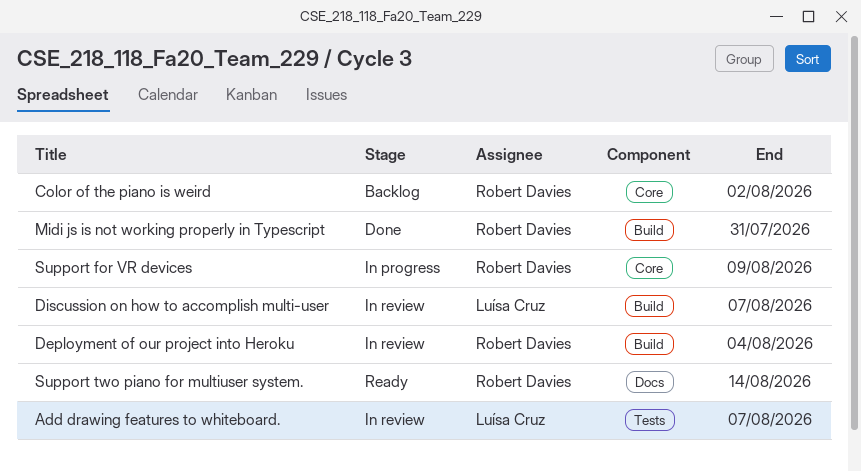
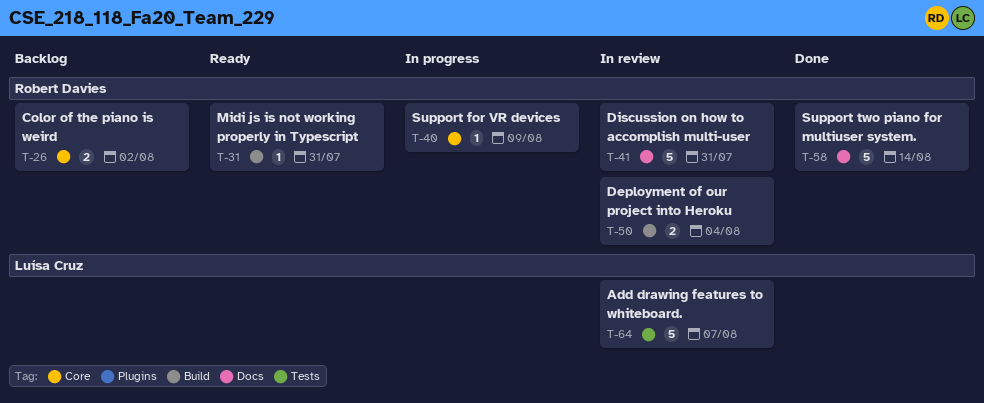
Discussion on how to accomplish multi-user, owner: Luísa Cruz -> Robert Davies
Discussion on how to accomplish multi-user, label: Build -> Docs
Discussion on how to accomplish multi-user, due: Aug 7 -> Jul 31
Midi js is not working properly in Typescript, status: Done -> Ready
Support two piano for multiuser system., status: Ready -> Done

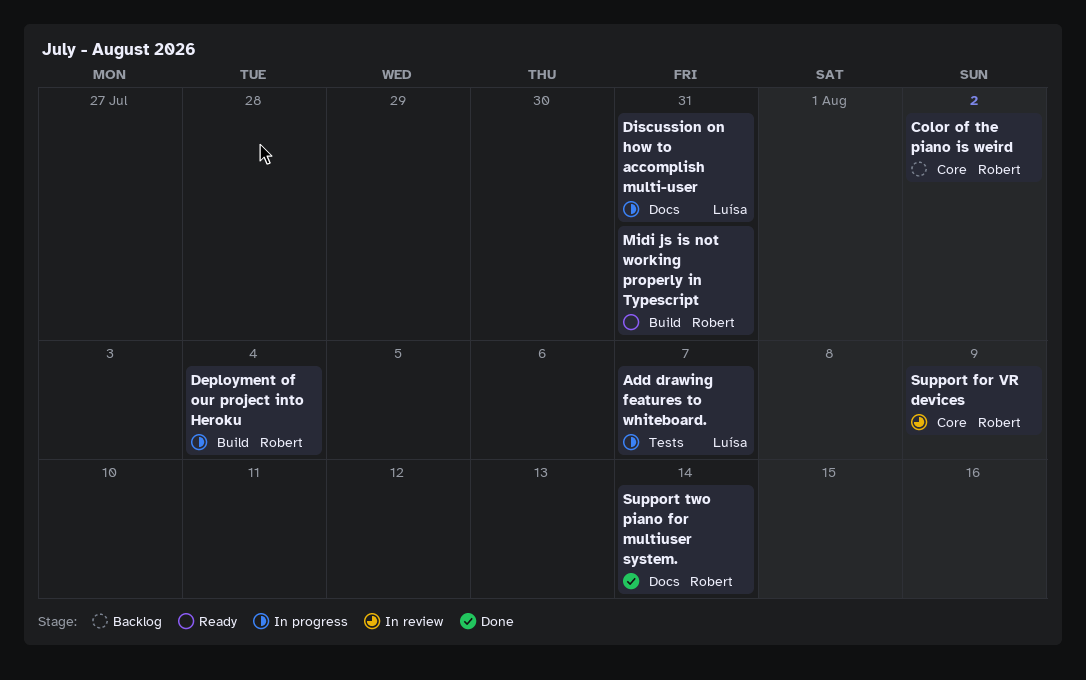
Add drawing features to whiteboard., status: In review -> In progress
Deployment of our project into Heroku, status: In review -> In progress
Discussion on how to accomplish multi-user, status: In review -> In progress
Discussion on how to accomplish multi-user, owner: Robert Davies -> Luísa Cruz
Support for VR devices, status: In progress -> In review

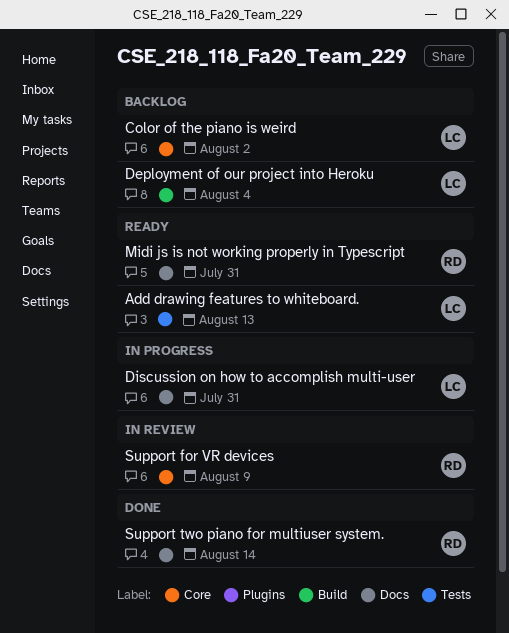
Add drawing features to whiteboard., status: In progress -> Ready
Add drawing features to whiteboard., due: Aug 7 -> Aug 13
Color of the piano is weird, owner: Robert -> Luísa
Deployment of our project into Heroku, status: In progress -> Backlog
Deployment of our project into Heroku, owner: Robert -> Luísa
Midi js is not working properly in Typescript, label: Build -> Docs

